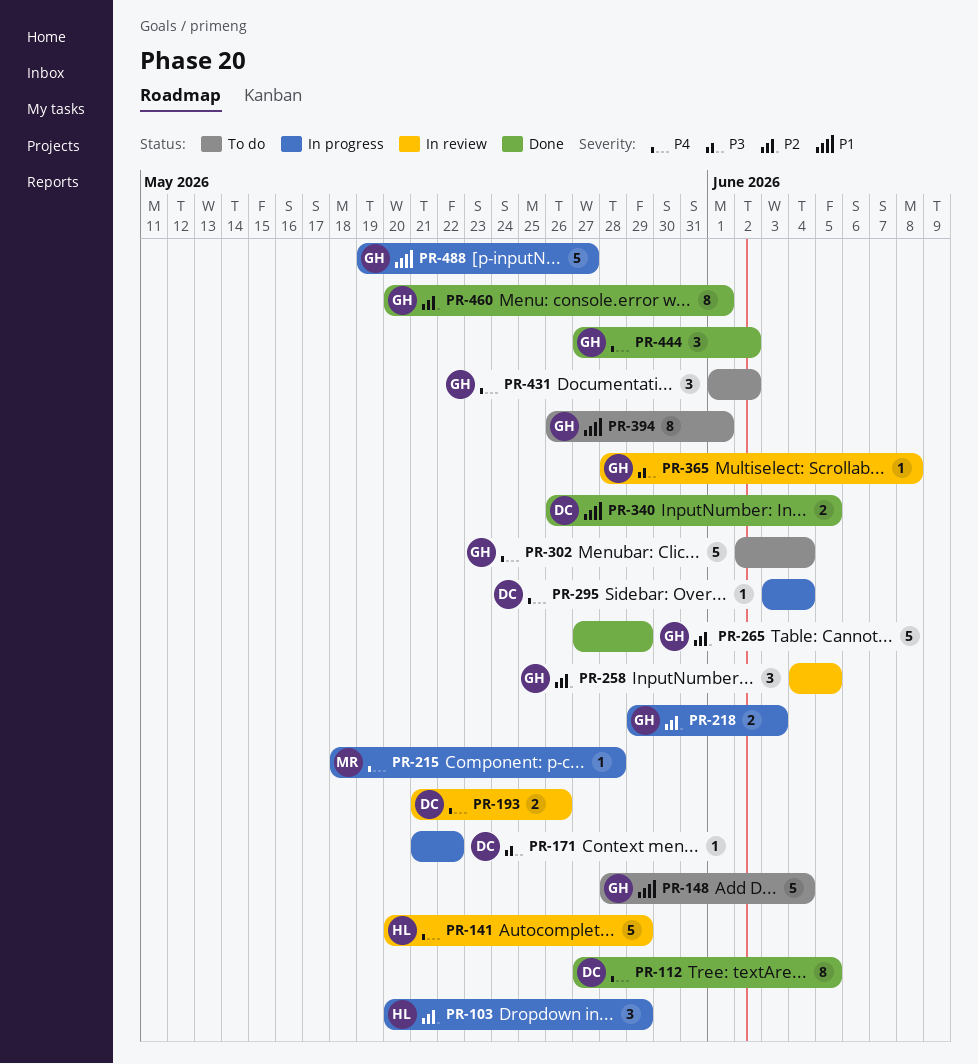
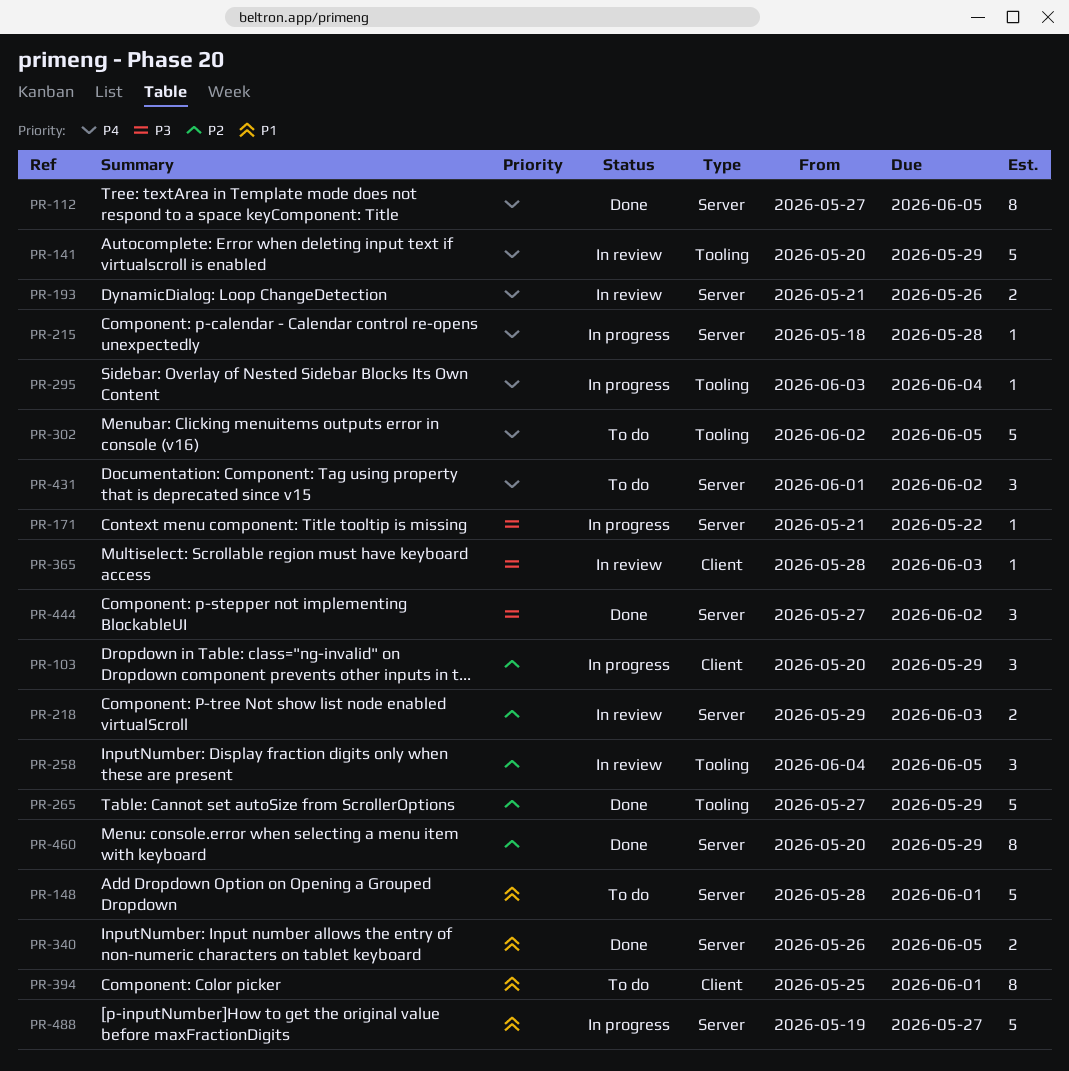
PR-148, due: Jun 4 -> Jun 1
PR-218, status: In progress -> In review
PR-302, due: Jun 4 -> Jun 5
PR-365, due: Jun 8 -> Jun 3
PR-394, start: May 26 -> May 25
PR-444, priority: P4 -> P3
PR-460, due: Jun 1 -> May 29

